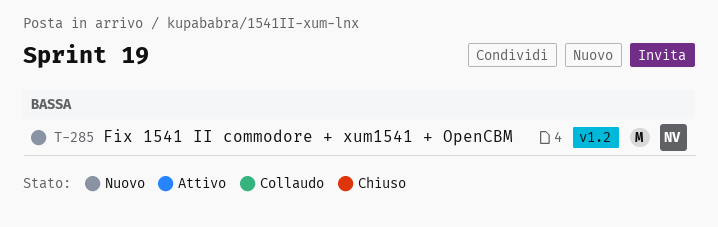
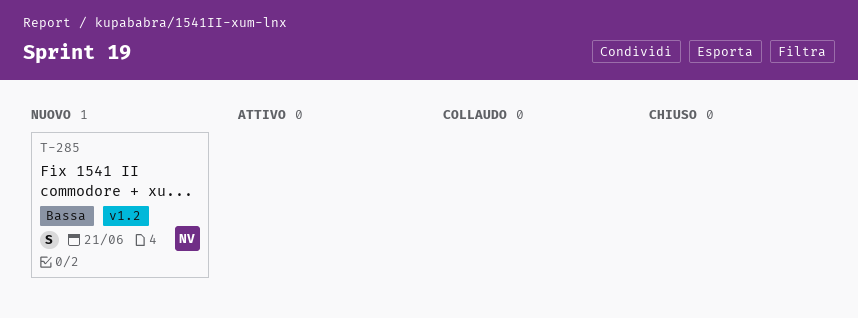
T-285, estimate: M -> S

